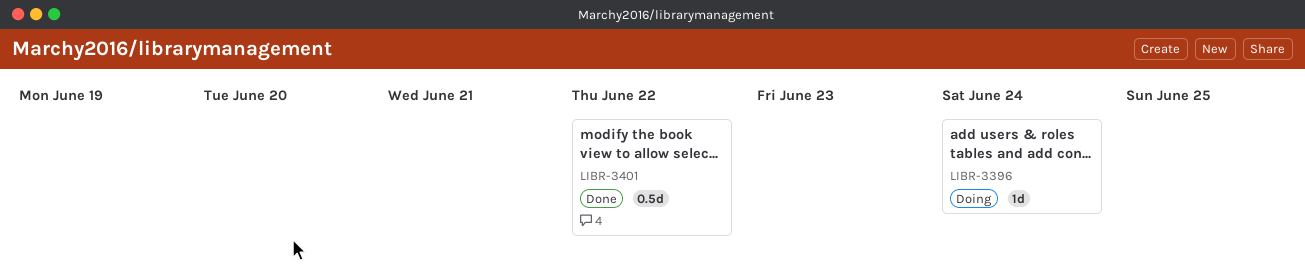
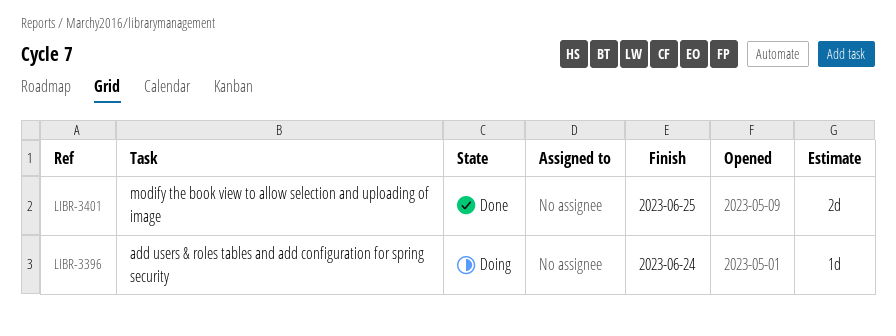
LIBR-3401, estimate: 0.5d -> 2d
LIBR-3401, due: Jun 22 -> Jun 25

